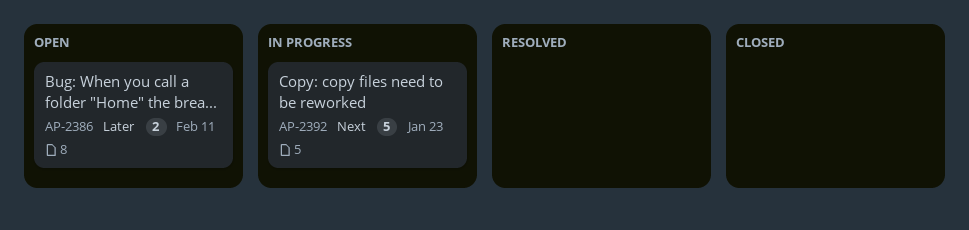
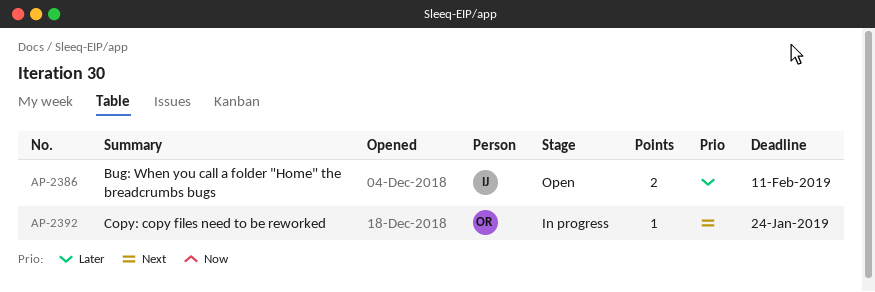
AP-2392, estimate: 5 -> 1
AP-2392, due: Jan 23 -> Jan 24

